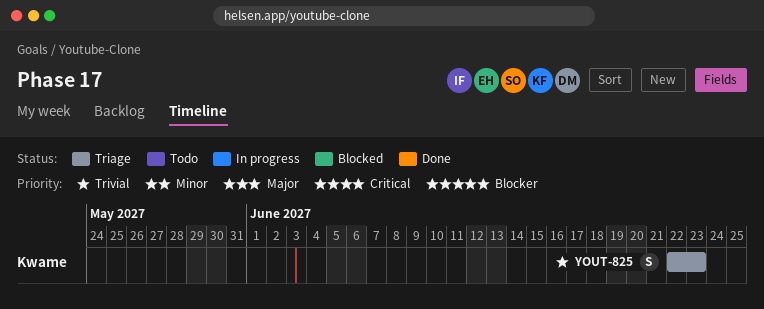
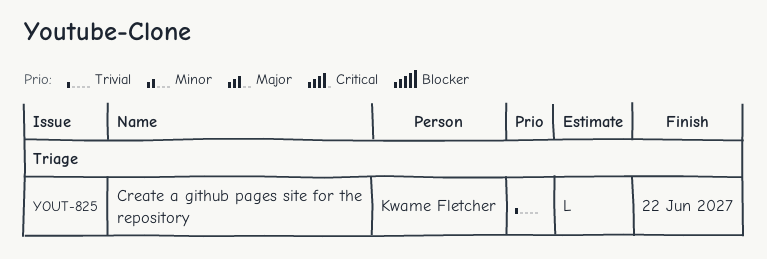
YOUT-825, estimate: S -> L
YOUT-825, due: Jun 23 -> Jun 22

